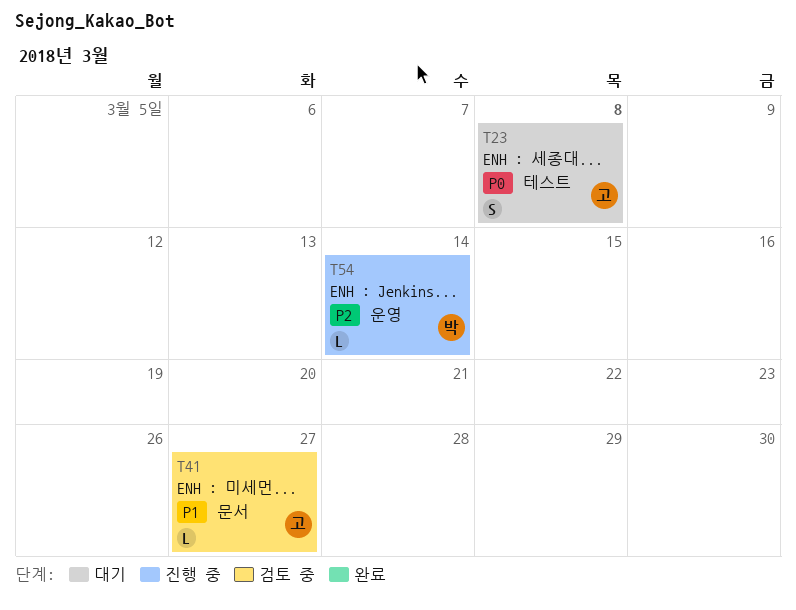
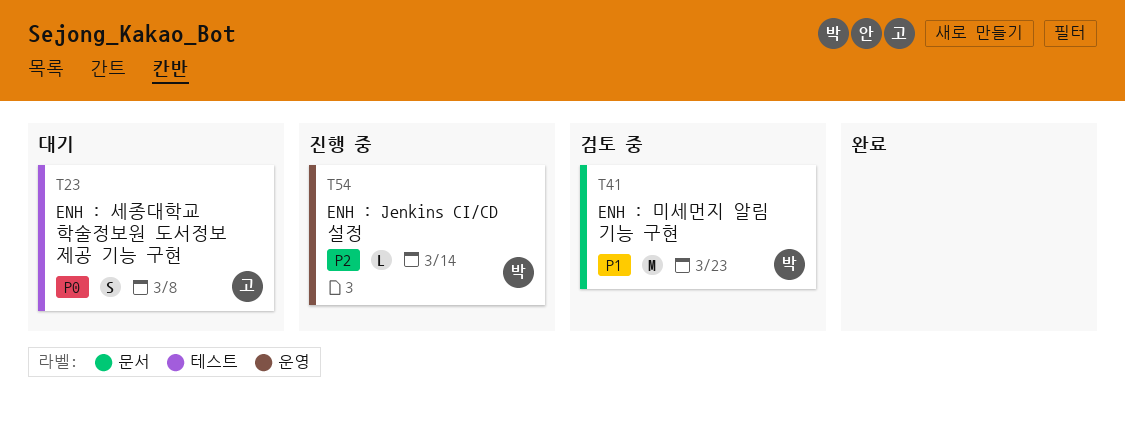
T41, owner: 고 -> 박
T41, estimate: L -> M
T41, due: Mar 27 -> Mar 23

